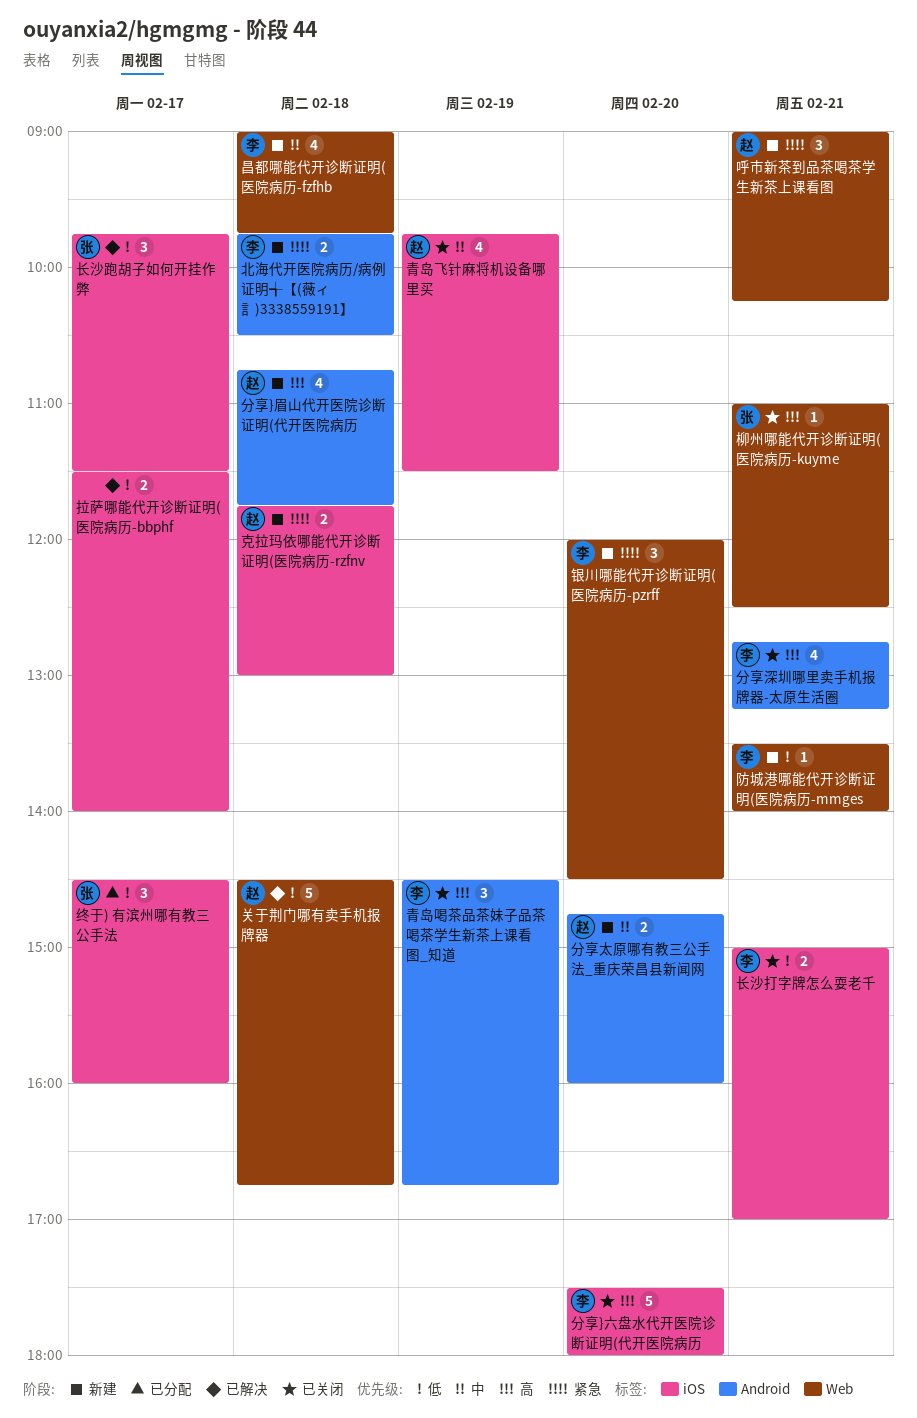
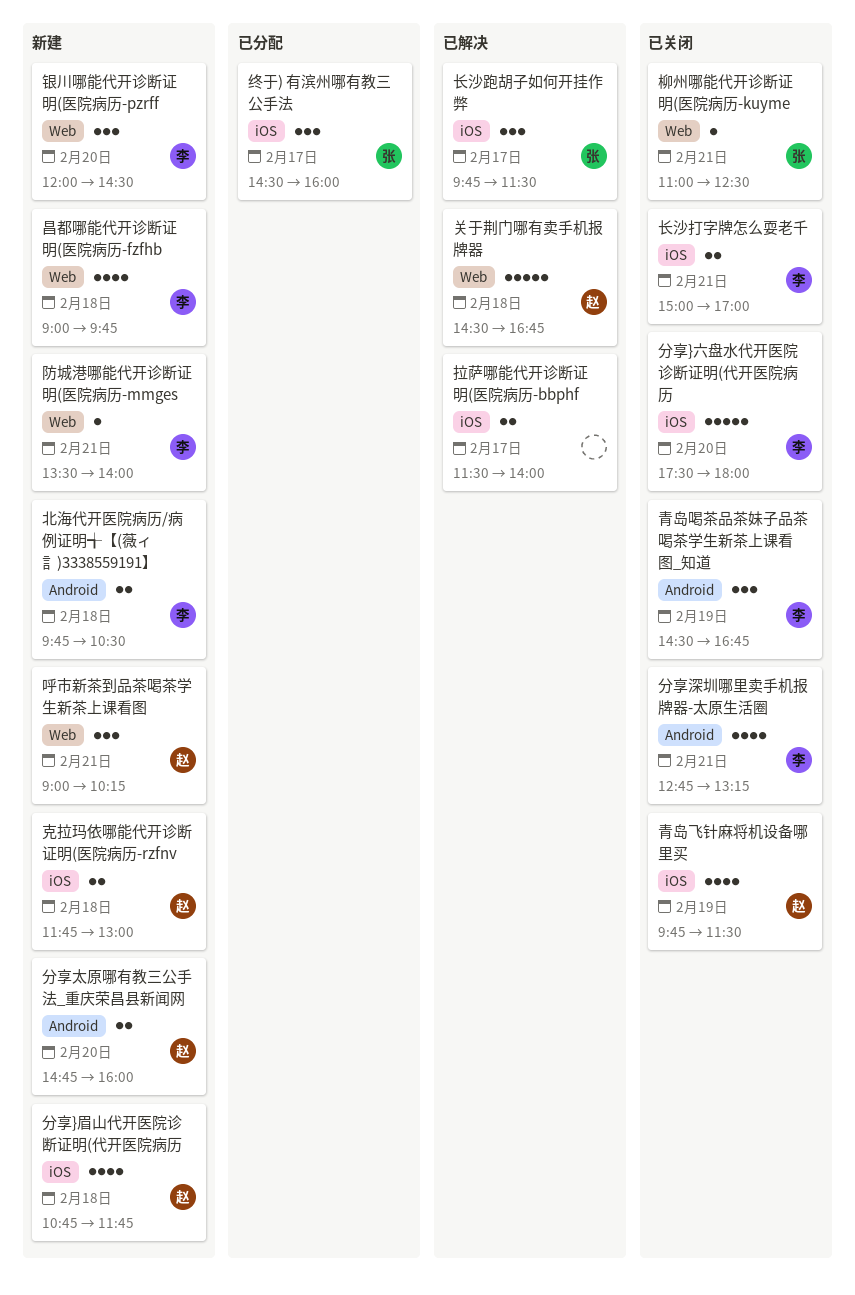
分享}眉山代开医院诊断证明(代开医院病历, label: Android -> iOS

